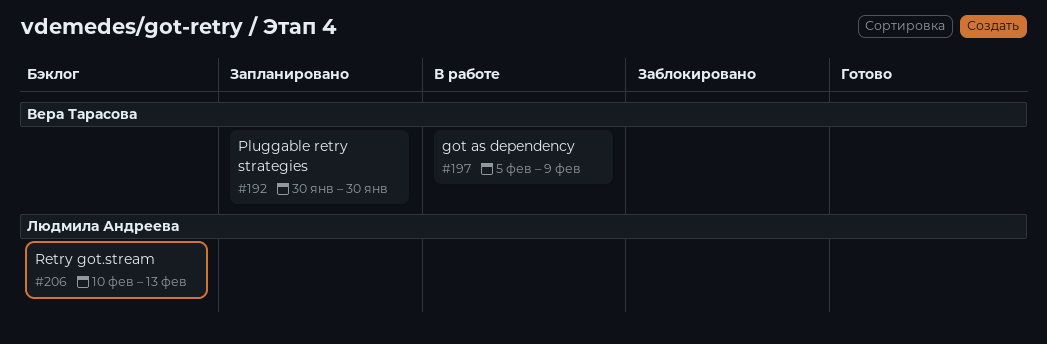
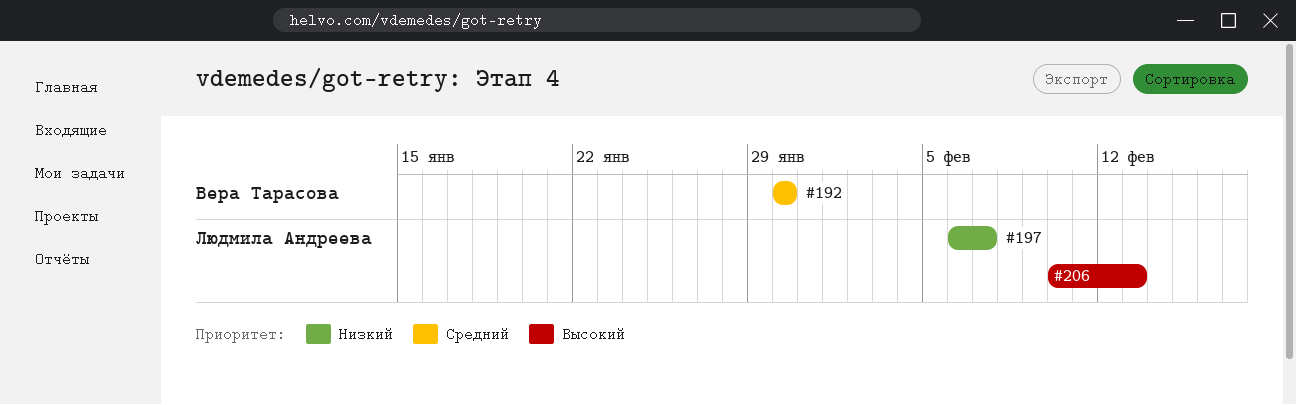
#197, owner: Вера Тарасова -> Людмила Андреева
#197, start: Feb 5 -> Feb 6
#197, due: Feb 9 -> Feb 7

